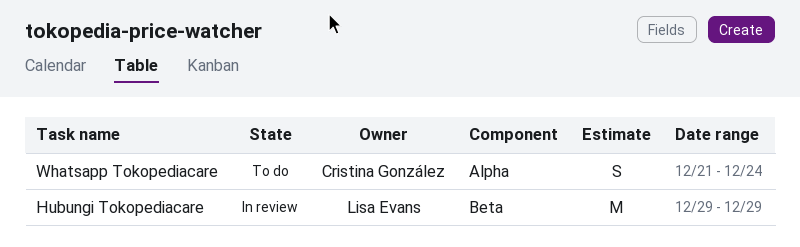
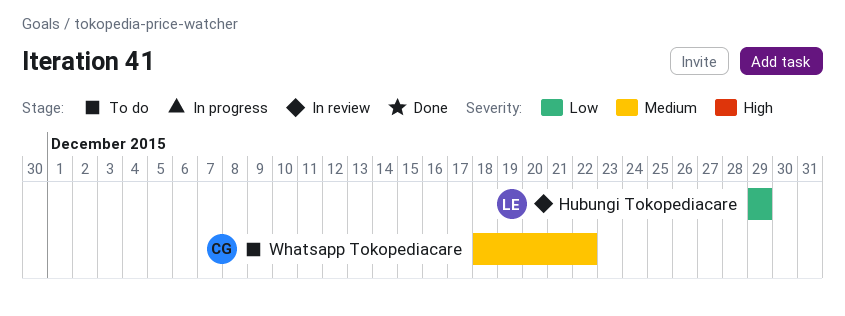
Whatsapp Tokopediacare, start: Dec 21 -> Dec 18
Whatsapp Tokopediacare, due: Dec 24 -> Dec 22

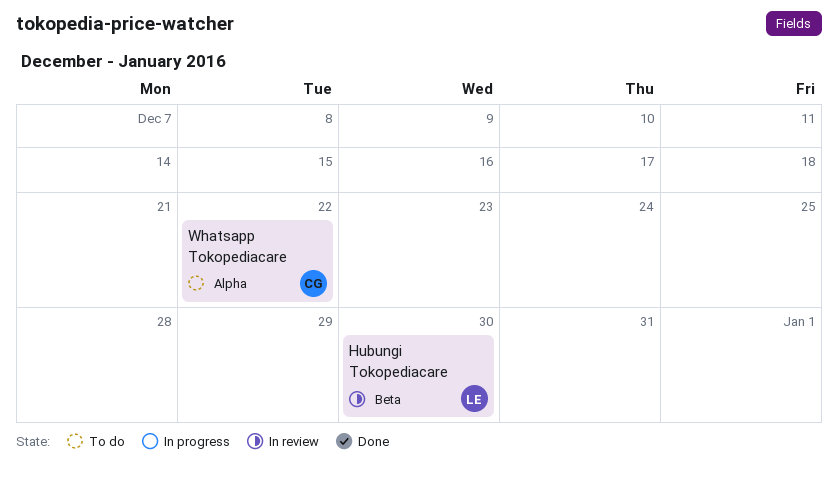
Hubungi Tokopediacare, due: Dec 29 -> Dec 30

